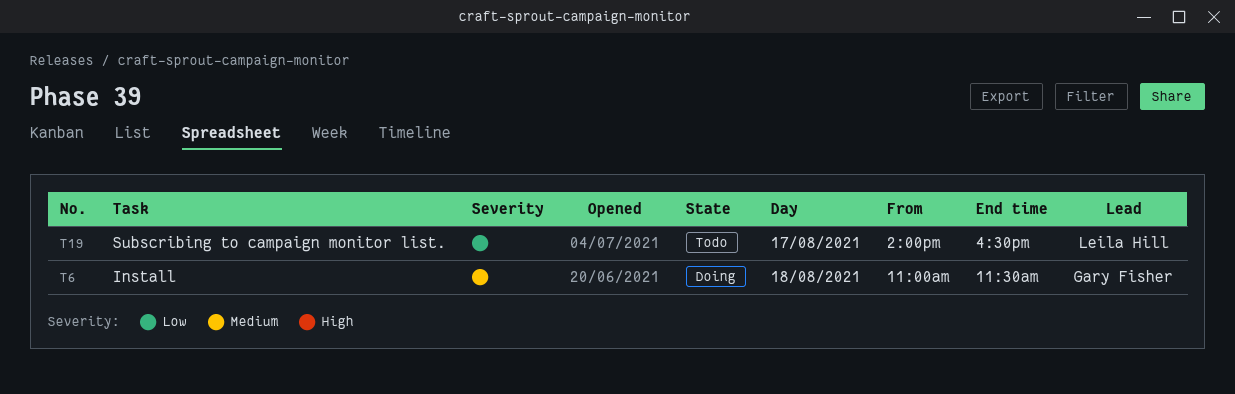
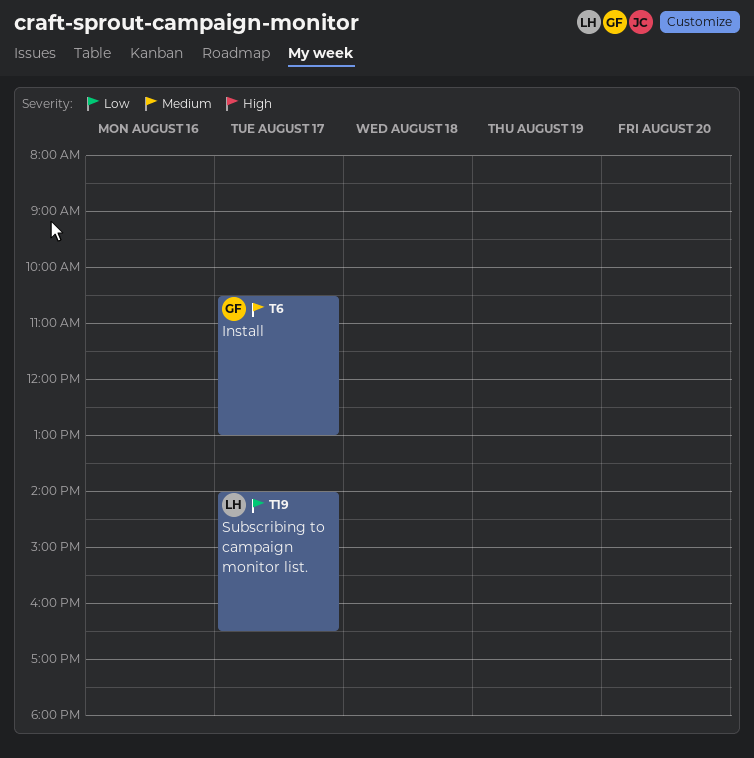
T6, day: Aug 18 -> Aug 17
T6, begins: 11:00 -> 10:30
T6, ends: 11:30 -> 13:00

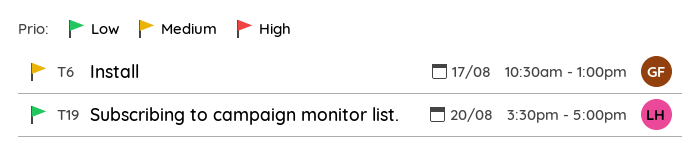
T19, day: Aug 17 -> Aug 20
T19, begins: 14:00 -> 15:30
T19, ends: 16:30 -> 17:00

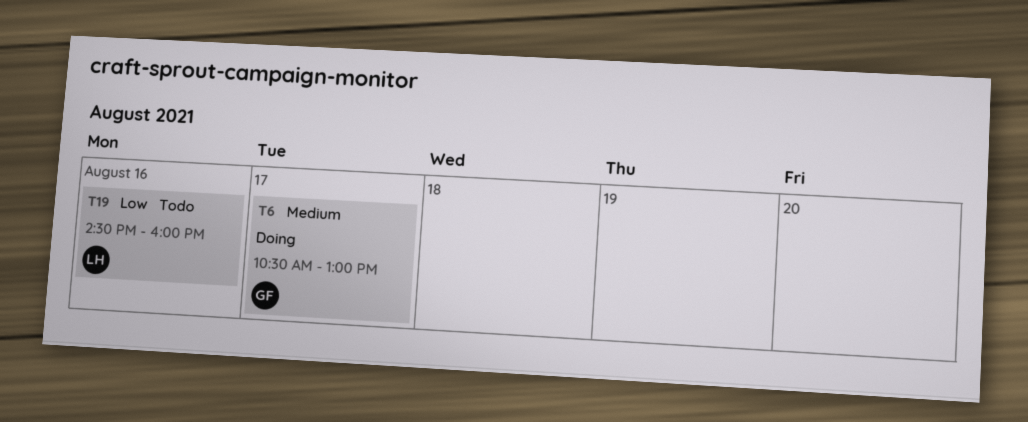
T19, day: Aug 20 -> Aug 16
T19, begins: 15:30 -> 14:30
T19, ends: 17:00 -> 16:00

